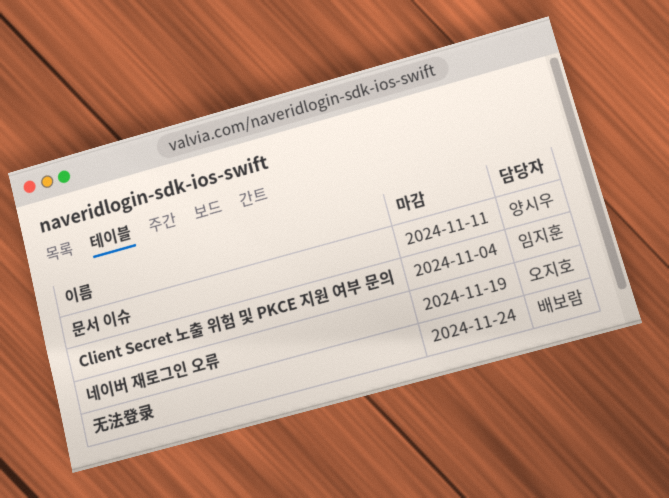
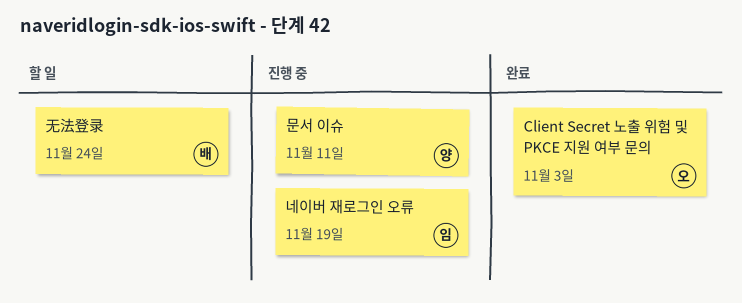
Client Secret 노출 위험 및 PKCE 지원 여부 문의, owner: 임지훈 -> 오지호
Client Secret 노출 위험 및 PKCE 지원 여부 문의, due: Nov 4 -> Nov 3
네이버 재로그인 오류, owner: 오지호 -> 임지훈

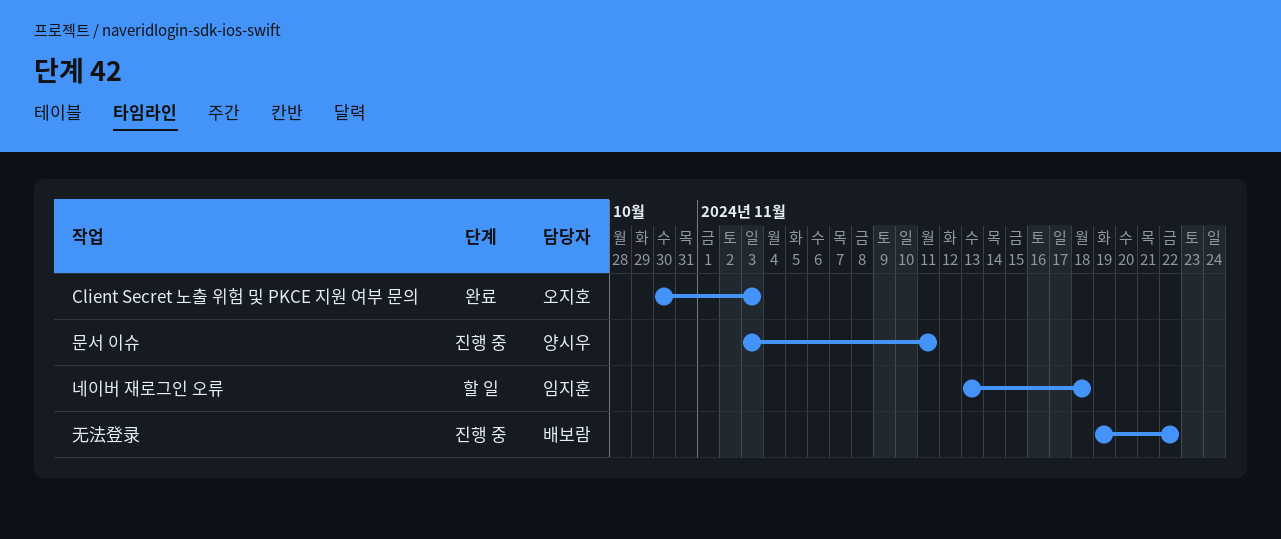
无法登录, status: 할 일 -> 진행 중
无法登录, due: Nov 24 -> Nov 22
네이버 재로그인 오류, status: 진행 중 -> 할 일
네이버 재로그인 오류, due: Nov 19 -> Nov 18

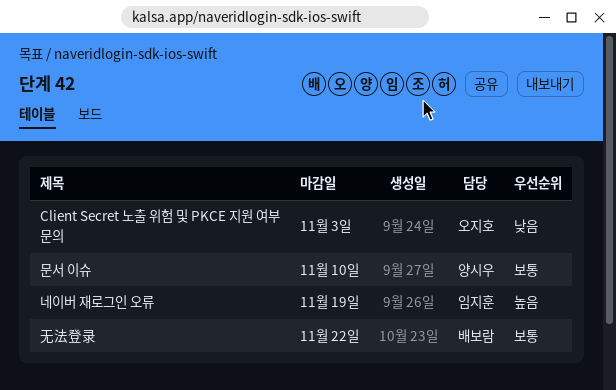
네이버 재로그인 오류, due: Nov 18 -> Nov 19
문서 이슈, due: Nov 11 -> Nov 10

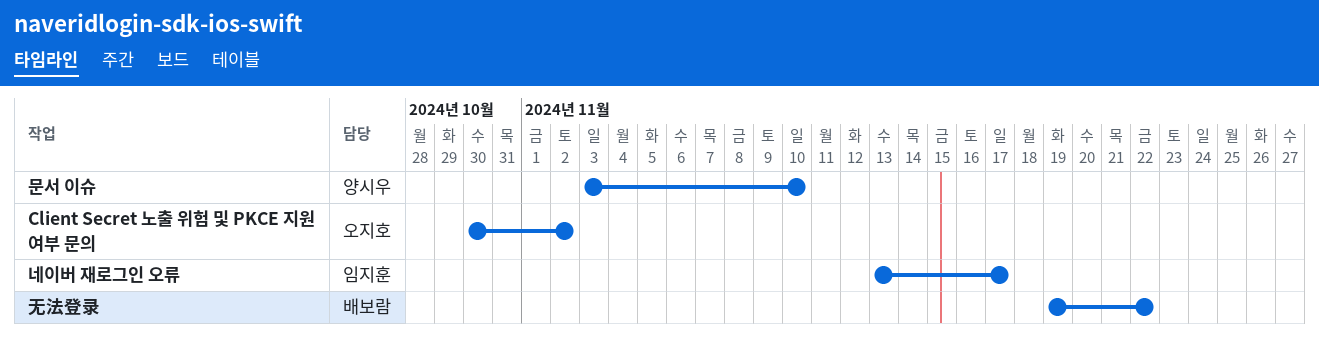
Client Secret 노출 위험 및 PKCE 지원 여부 문의, due: Nov 3 -> Nov 2
네이버 재로그인 오류, due: Nov 19 -> Nov 17

